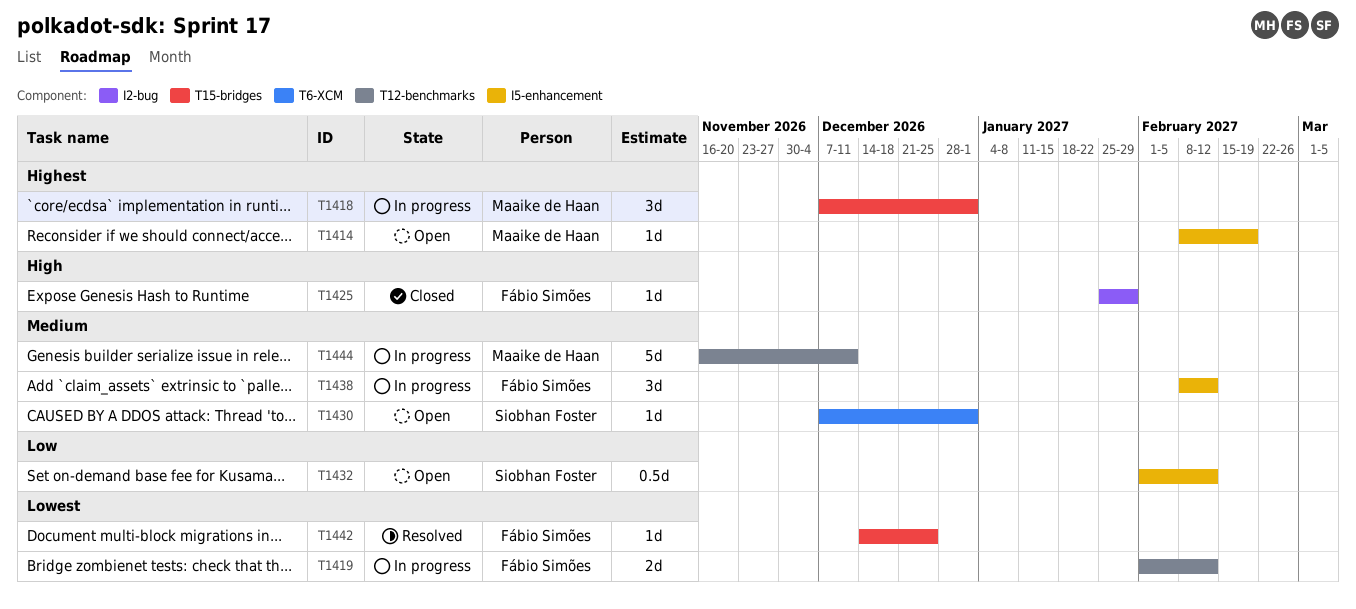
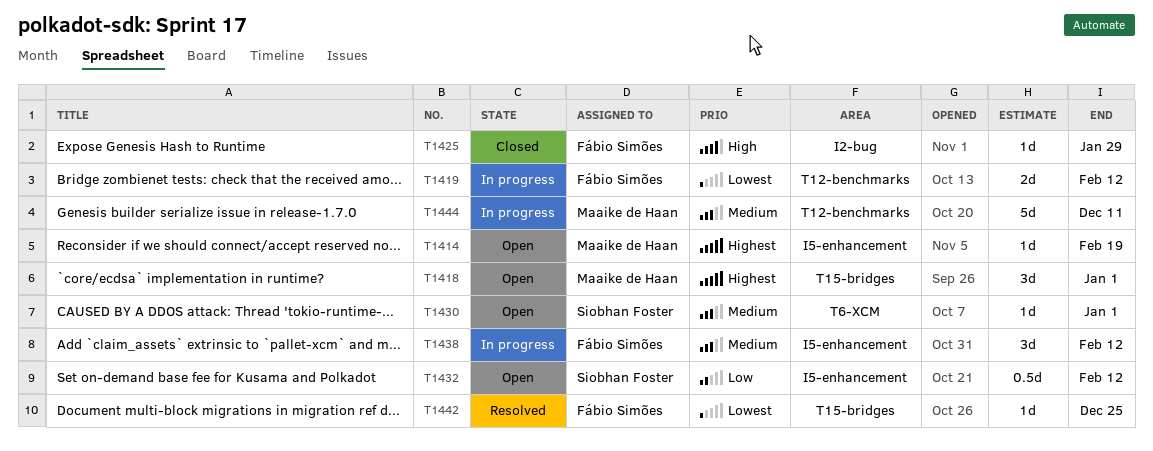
T1418, status: In progress -> Open

